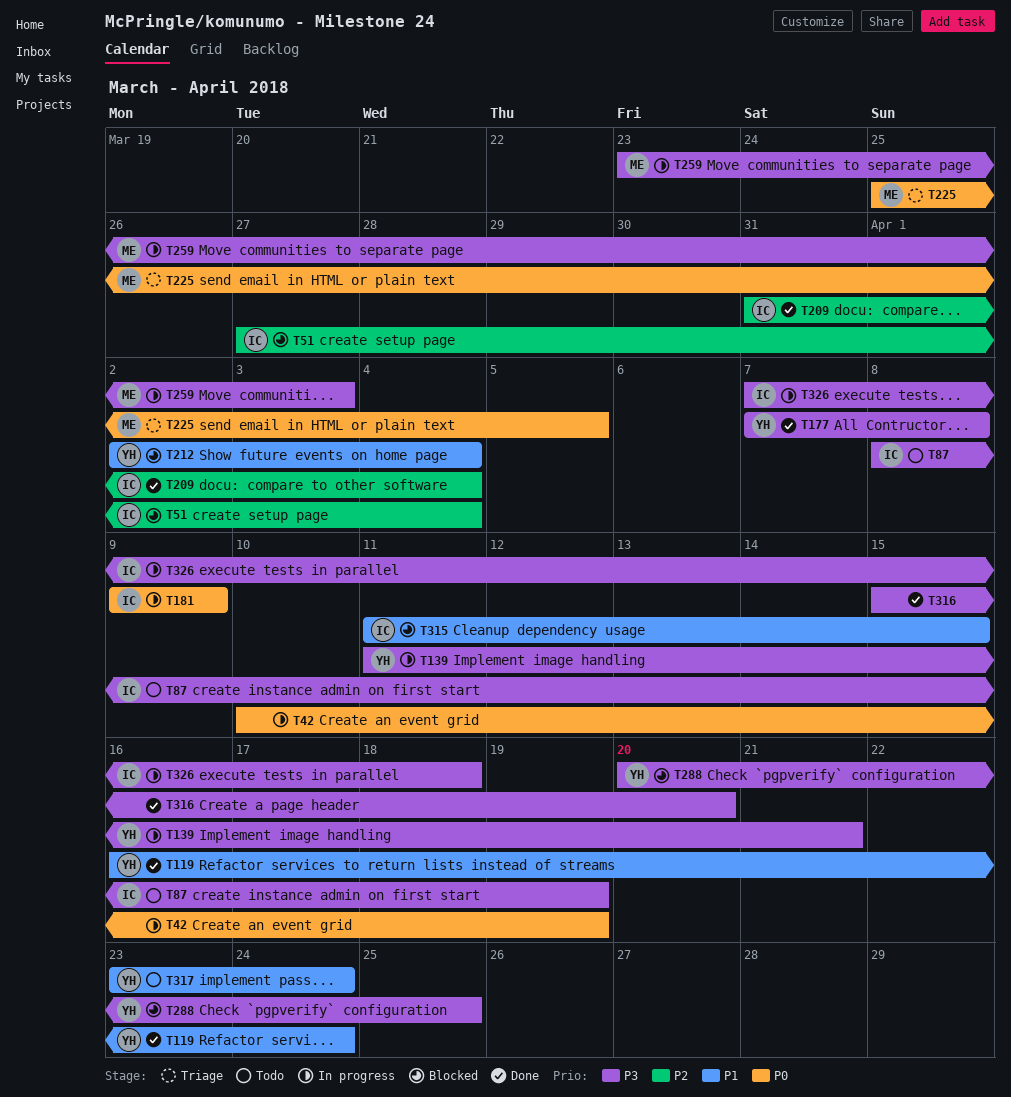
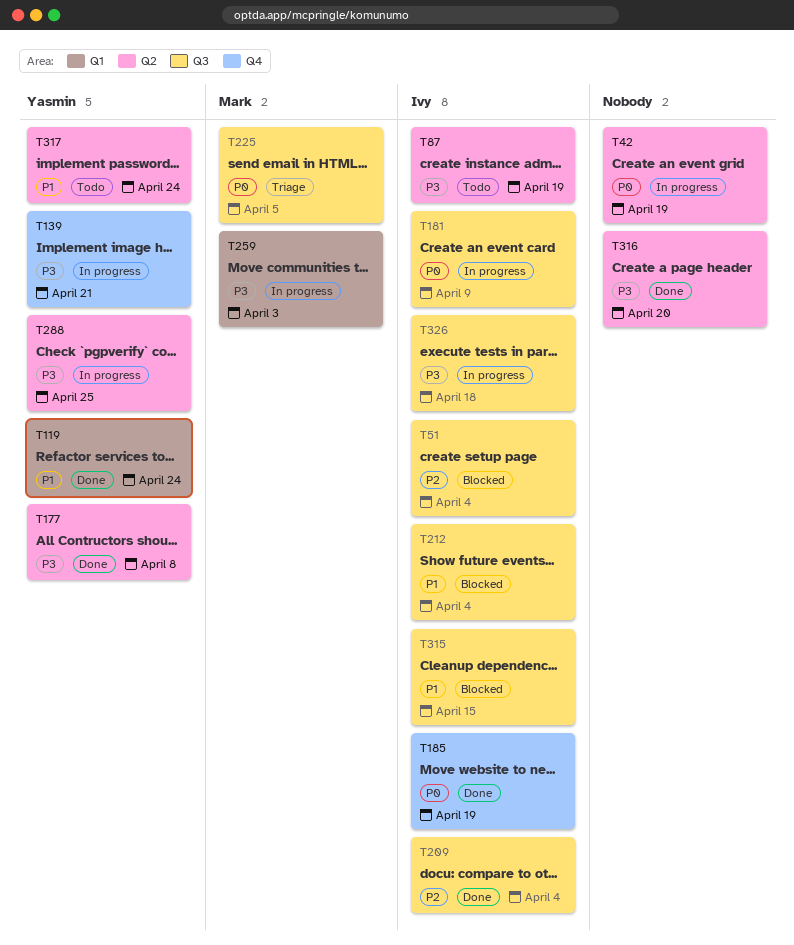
T185: none -> present
T212, owner: Yasmin -> Ivy
T288, status: Blocked -> In progress

